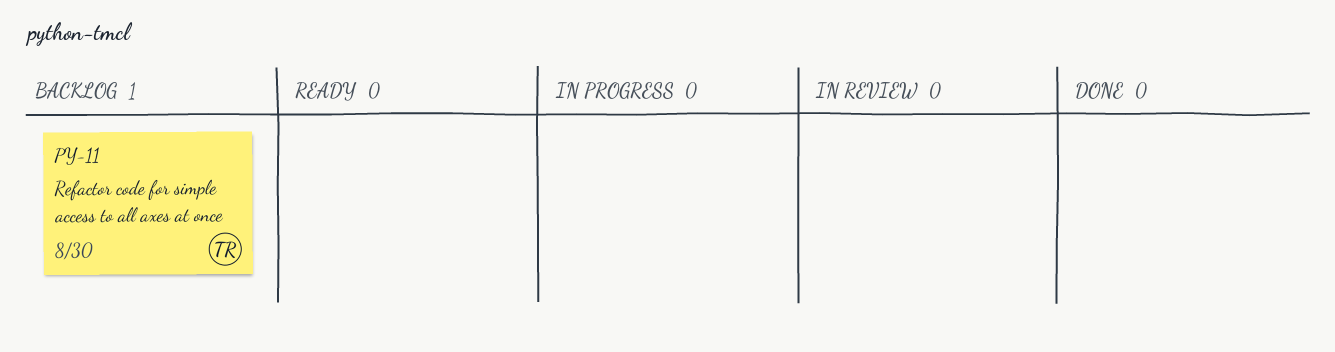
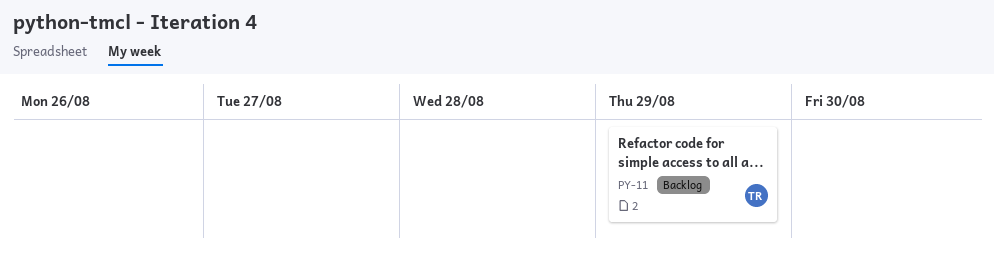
PY-11, due: Aug 30 -> Aug 29

